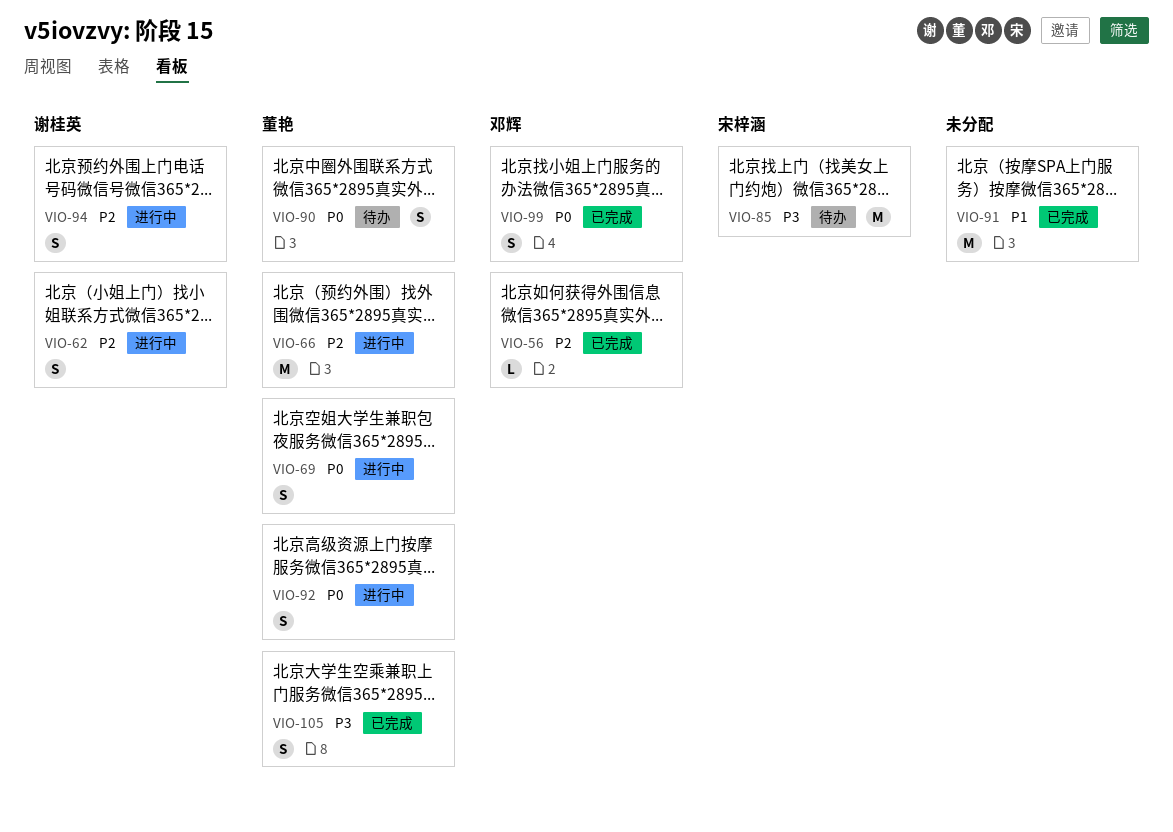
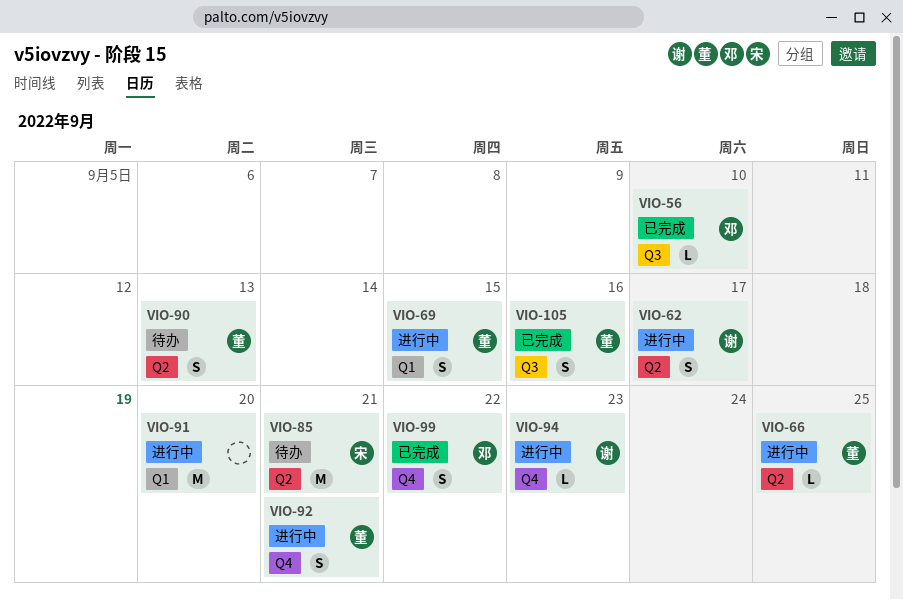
VIO-66, estimate: M -> L
VIO-91, status: 已完成 -> 进行中
VIO-94, estimate: S -> L

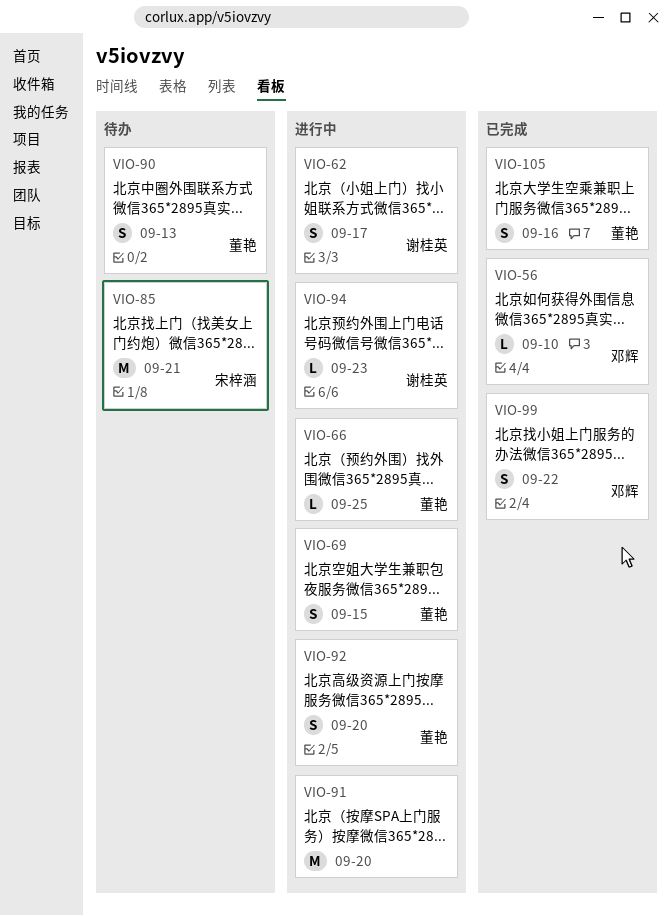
VIO-92, due: Sep 21 -> Sep 20

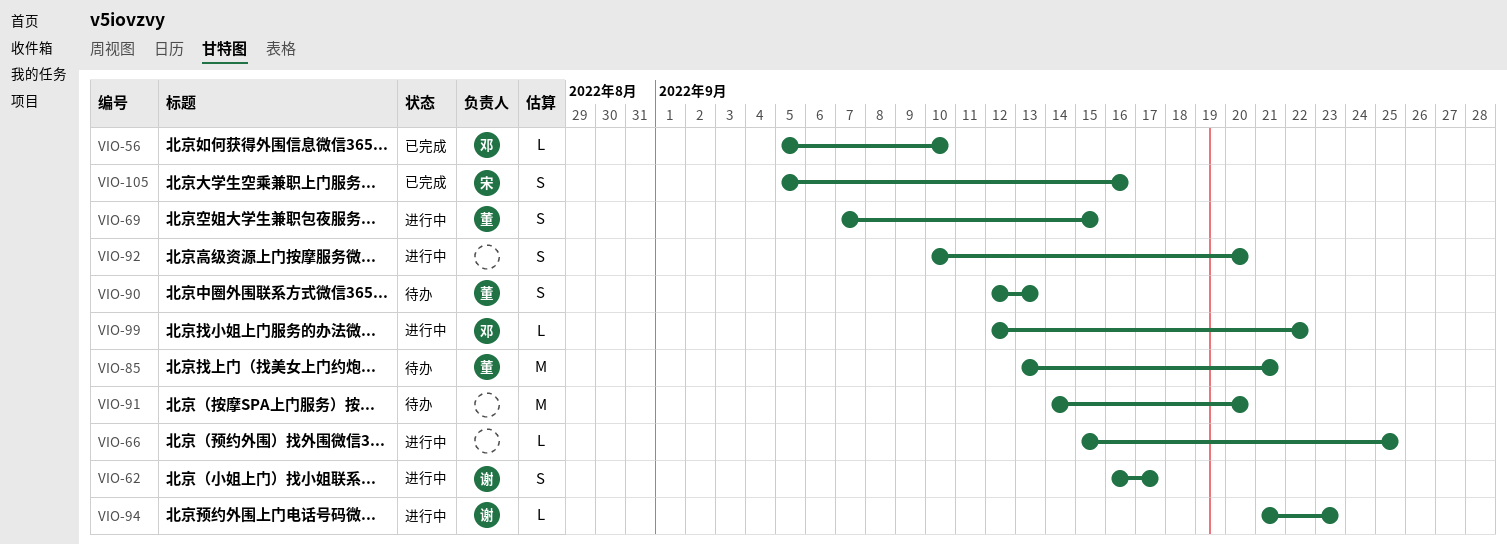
VIO-66, owner: 董艳 -> none
VIO-85, owner: 宋梓涵 -> 董艳
VIO-91, status: 进行中 -> 待办
VIO-92, owner: 董艳 -> none
VIO-99, status: 已完成 -> 进行中
VIO-99, estimate: S -> L
VIO-105, owner: 董艳 -> 宋梓涵

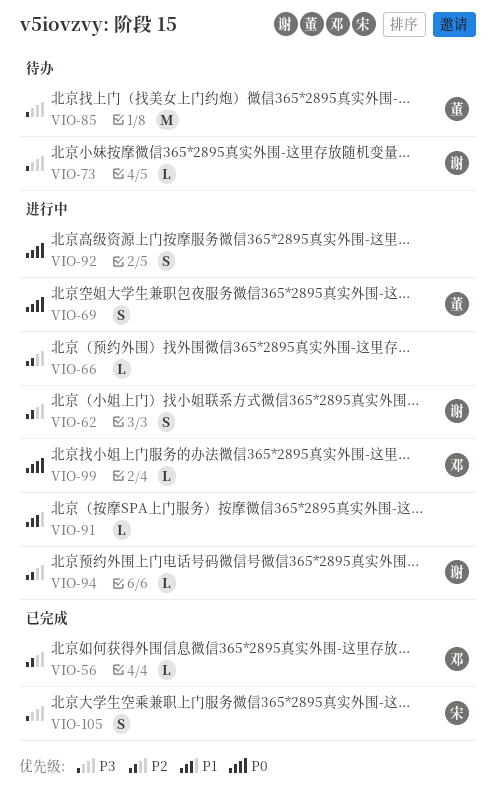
VIO-73: none -> present
VIO-90: present -> none
VIO-91, status: 待办 -> 进行中
VIO-91, estimate: M -> L

